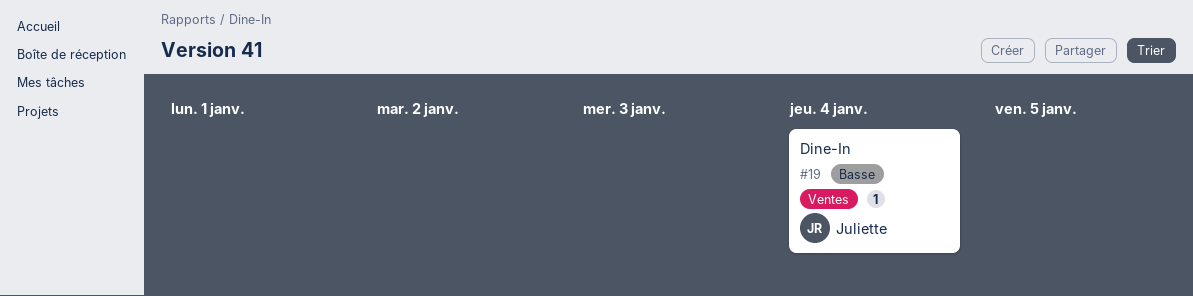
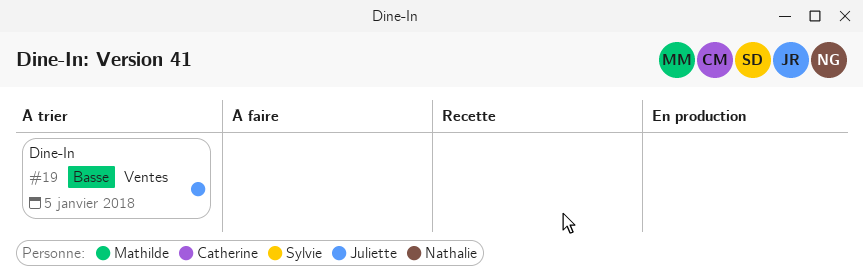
#19, due: Jan 4 -> Jan 5

